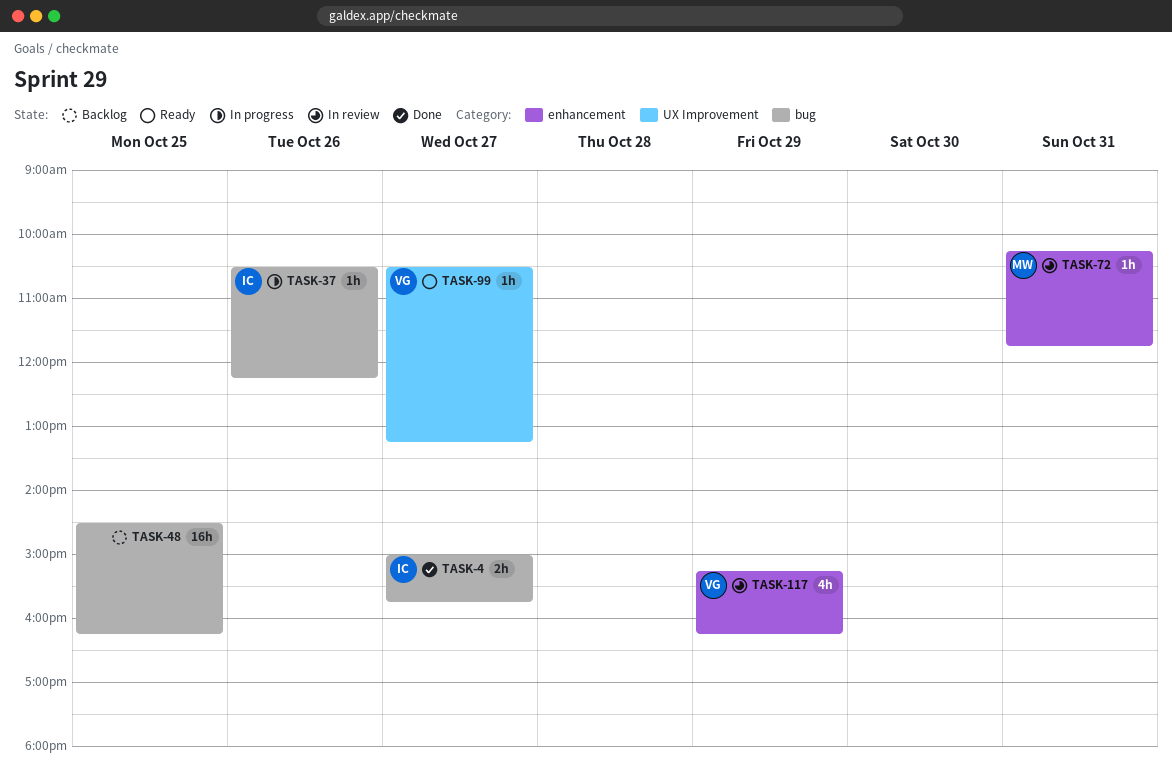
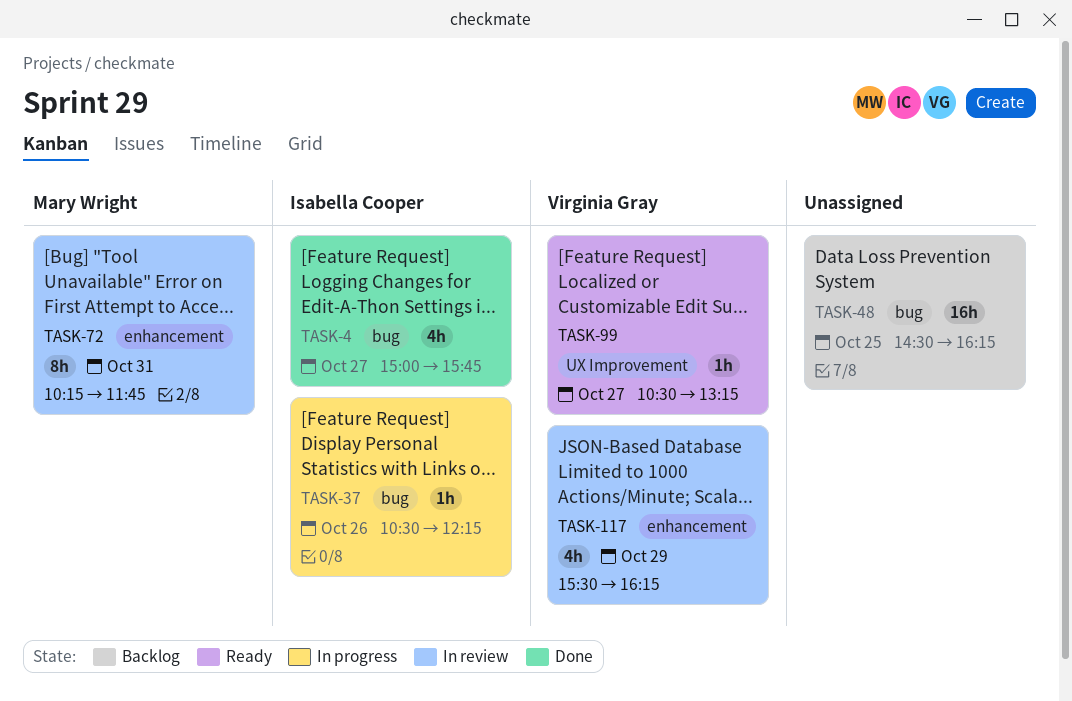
TASK-4, estimate: 2h -> 4h
TASK-72, estimate: 1h -> 8h
TASK-117, begins: 15:15 -> 15:30

